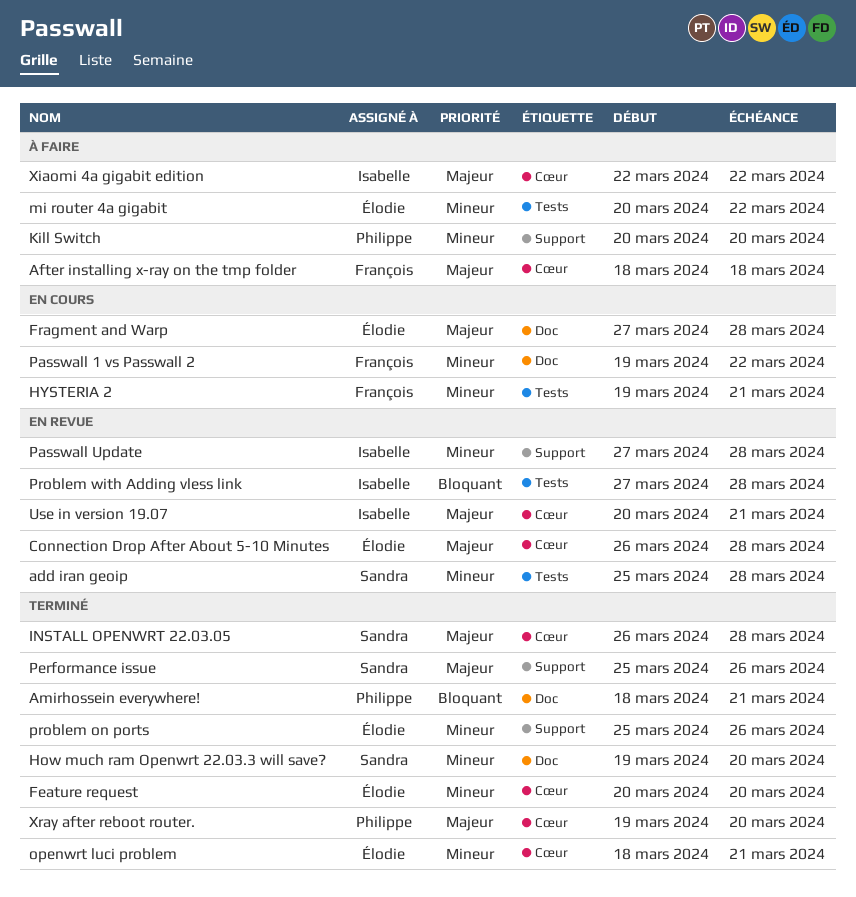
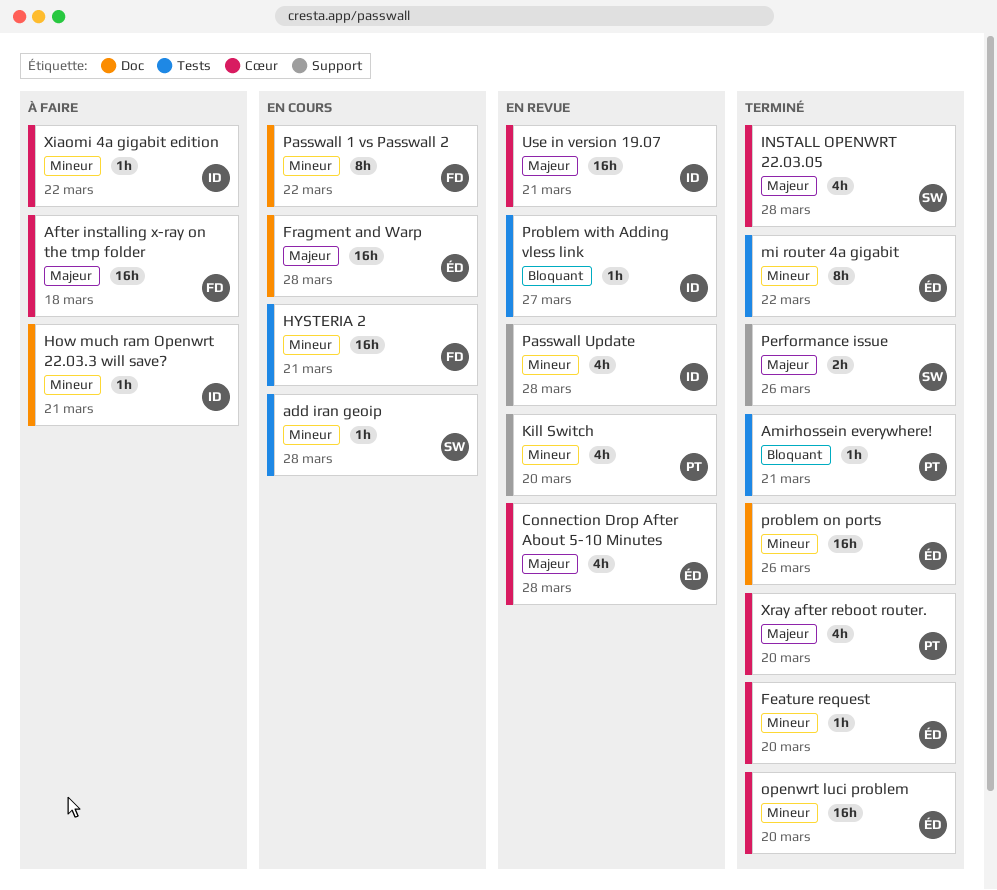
add iran geoip, status: En revue -> En cours
Amirhossein everywhere!, label: Doc -> Tests
How much ram Openwrt 22.03.3 will save?, status: Terminé -> À faire
How much ram Openwrt 22.03.3 will save?, owner: Sandra -> Isabelle
How much ram Openwrt 22.03.3 will save?, due: Mar 20 -> Mar 21
Kill Switch, status: À faire -> En revue
mi router 4a gigabit, status: À faire -> Terminé
openwrt luci problem, due: Mar 21 -> Mar 20
problem on ports, label: Support -> Doc
Problem with Adding vless link, due: Mar 28 -> Mar 27
Xiaomi 4a gigabit edition, priority: Majeur -> Mineur

